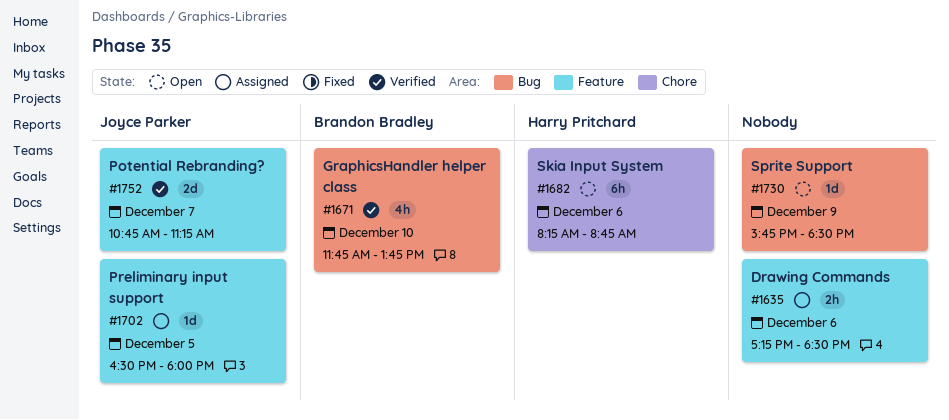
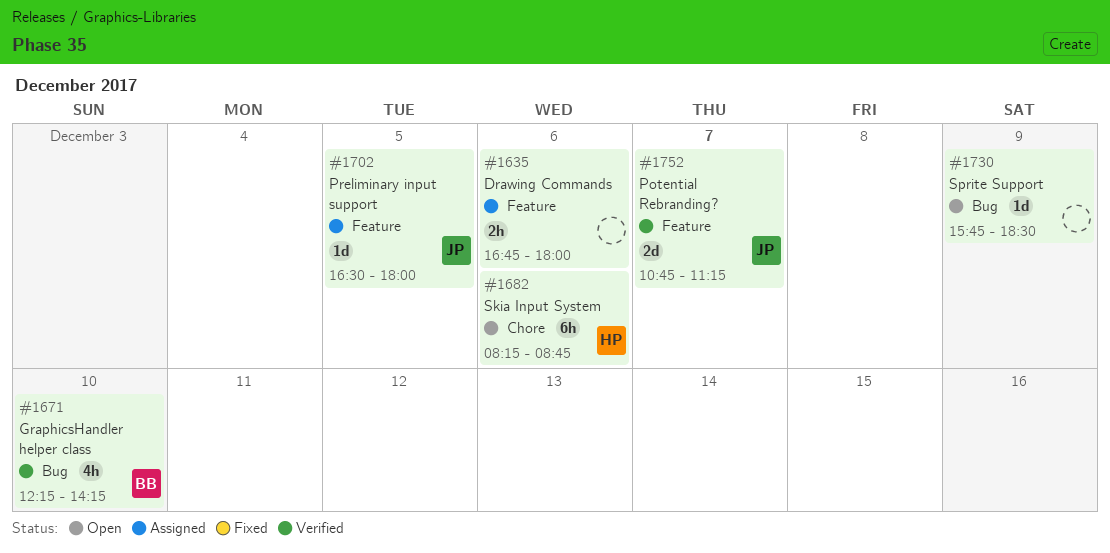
#1635, begins: 17:15 -> 16:45
#1635, ends: 18:30 -> 18:00
#1671, begins: 11:45 -> 12:15
#1671, ends: 13:45 -> 14:15

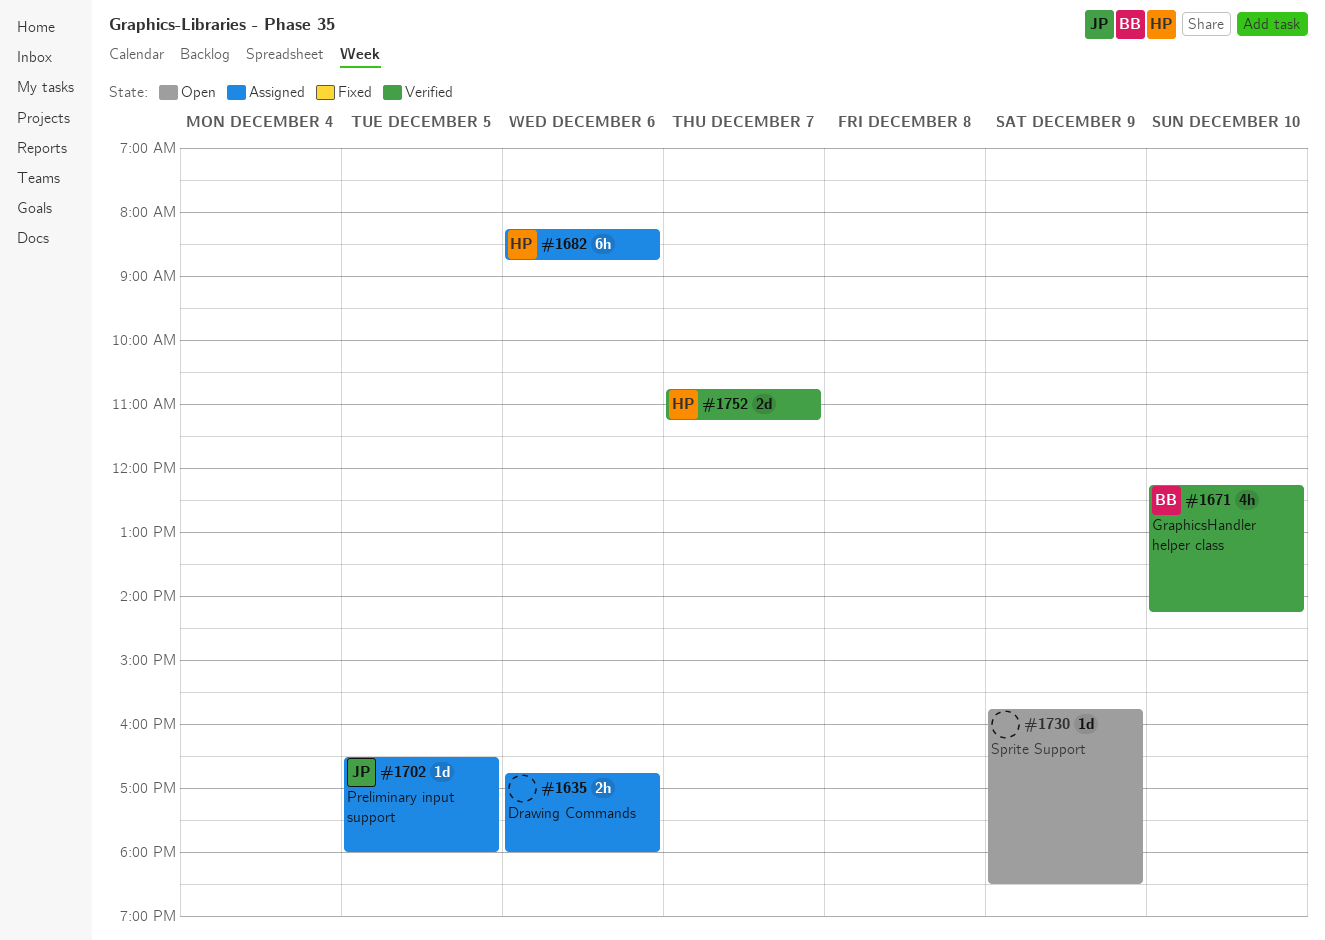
#1682, status: Open -> Assigned
#1752, owner: JP -> HP

